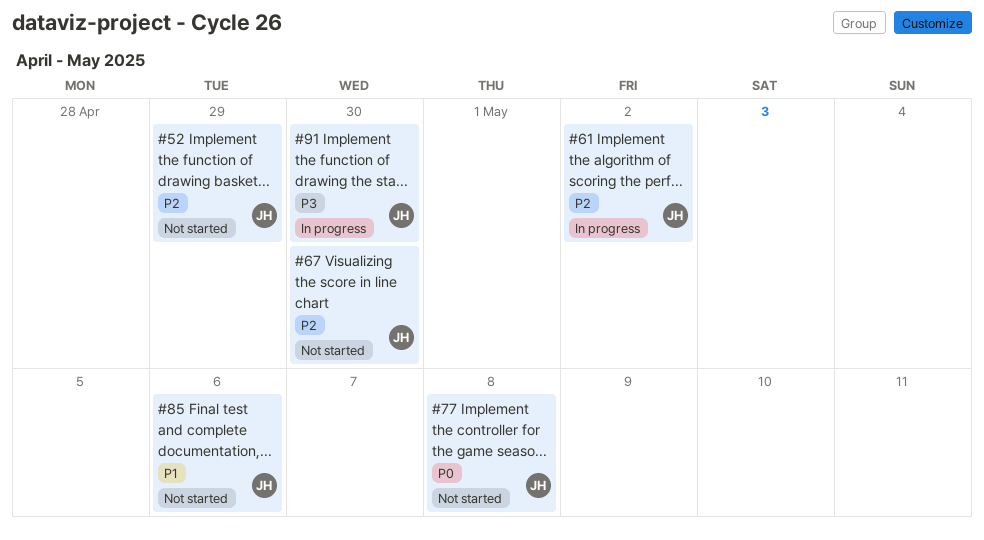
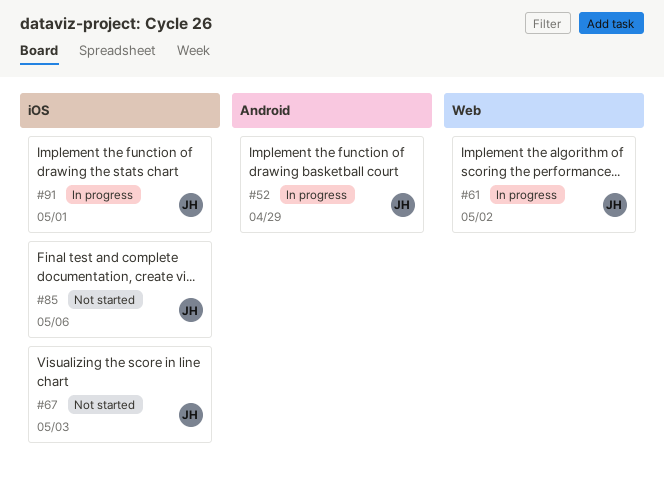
#52, status: Not started -> In progress
#67, due: Apr 30 -> May 3
#77: present -> none
#91, due: Apr 30 -> May 1

